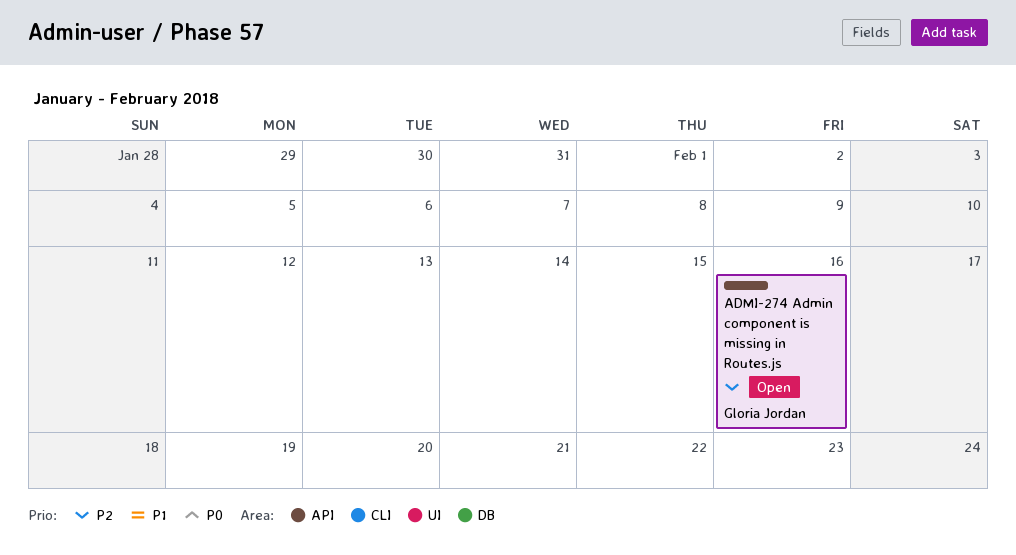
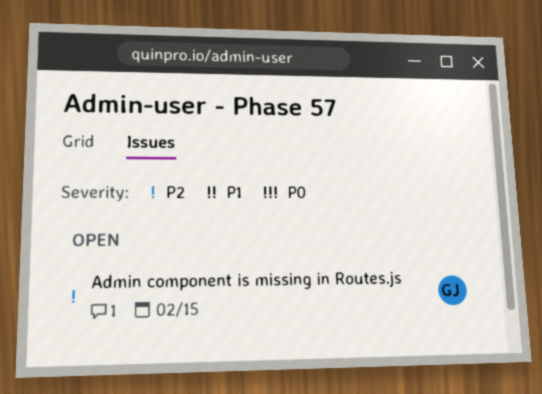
Admin component is missing in Routes.js, due: Feb 16 -> Feb 15

